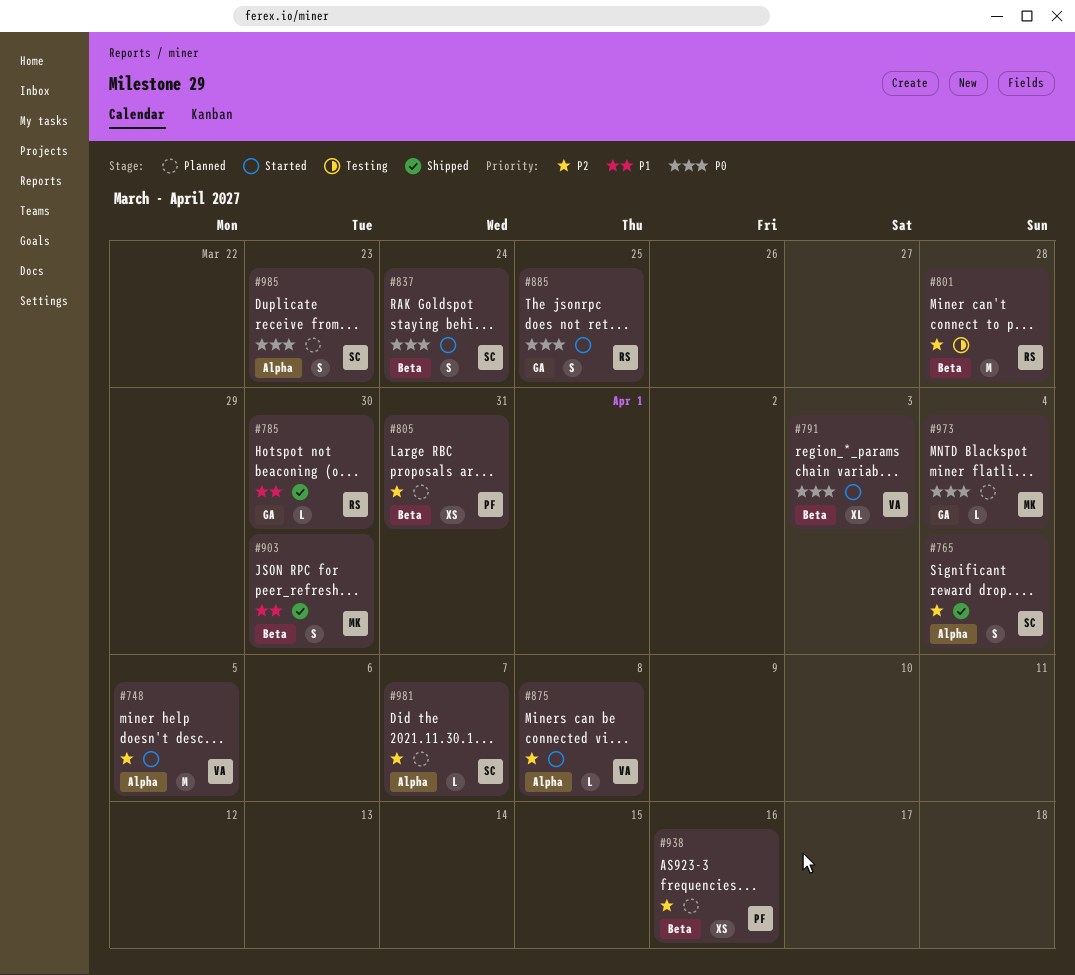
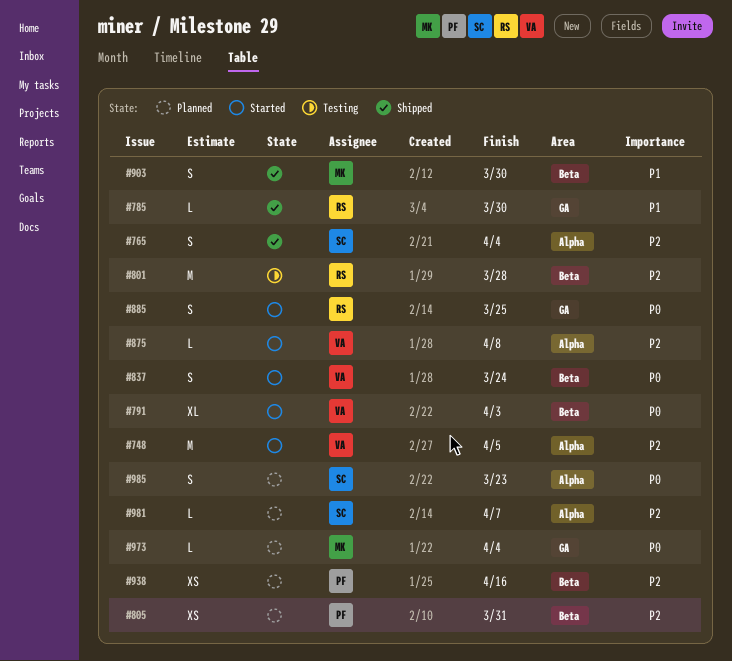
#837, owner: SC -> VA

